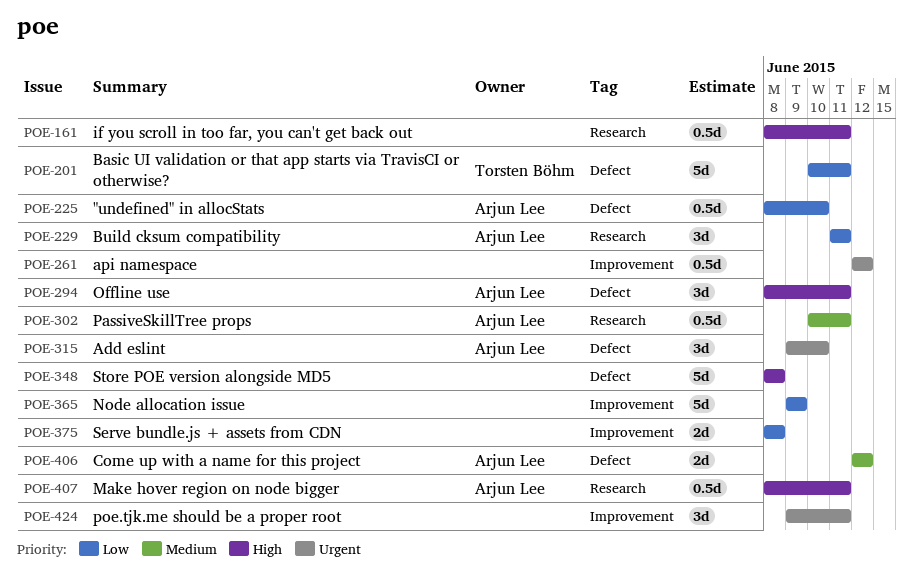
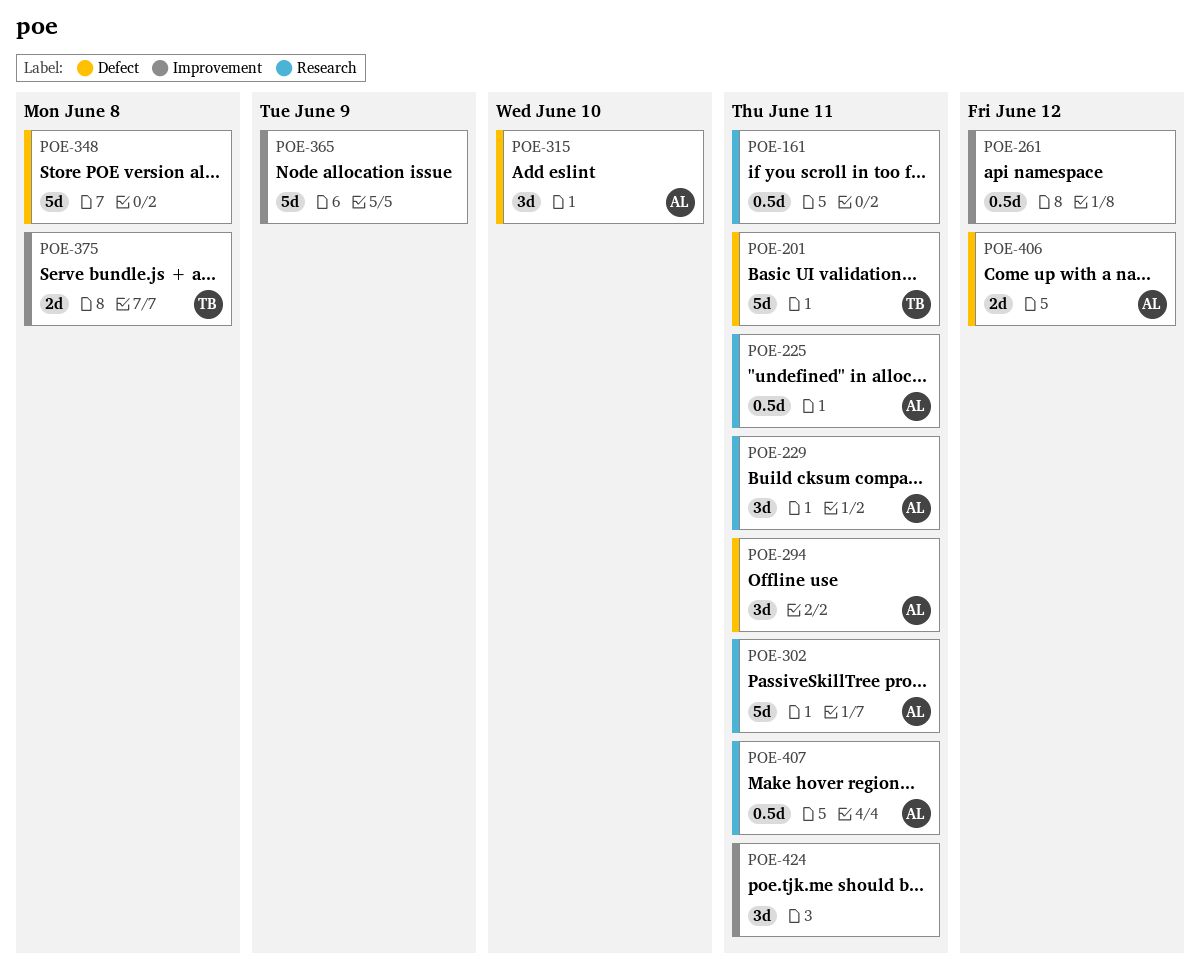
POE-225, label: Defect -> Research
POE-225, due: Jun 10 -> Jun 11
POE-302, estimate: 0.5d -> 5d
POE-375, owner: none -> Torsten Böhm

